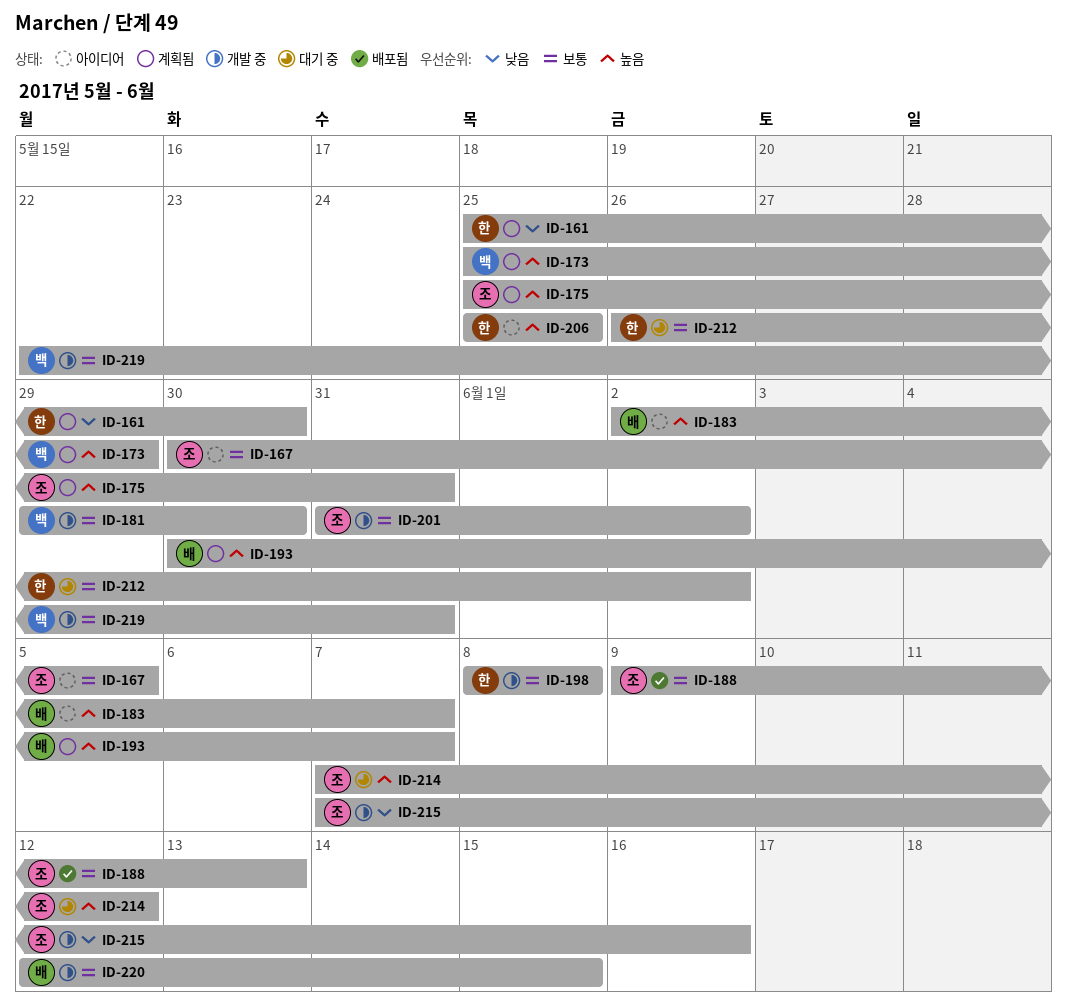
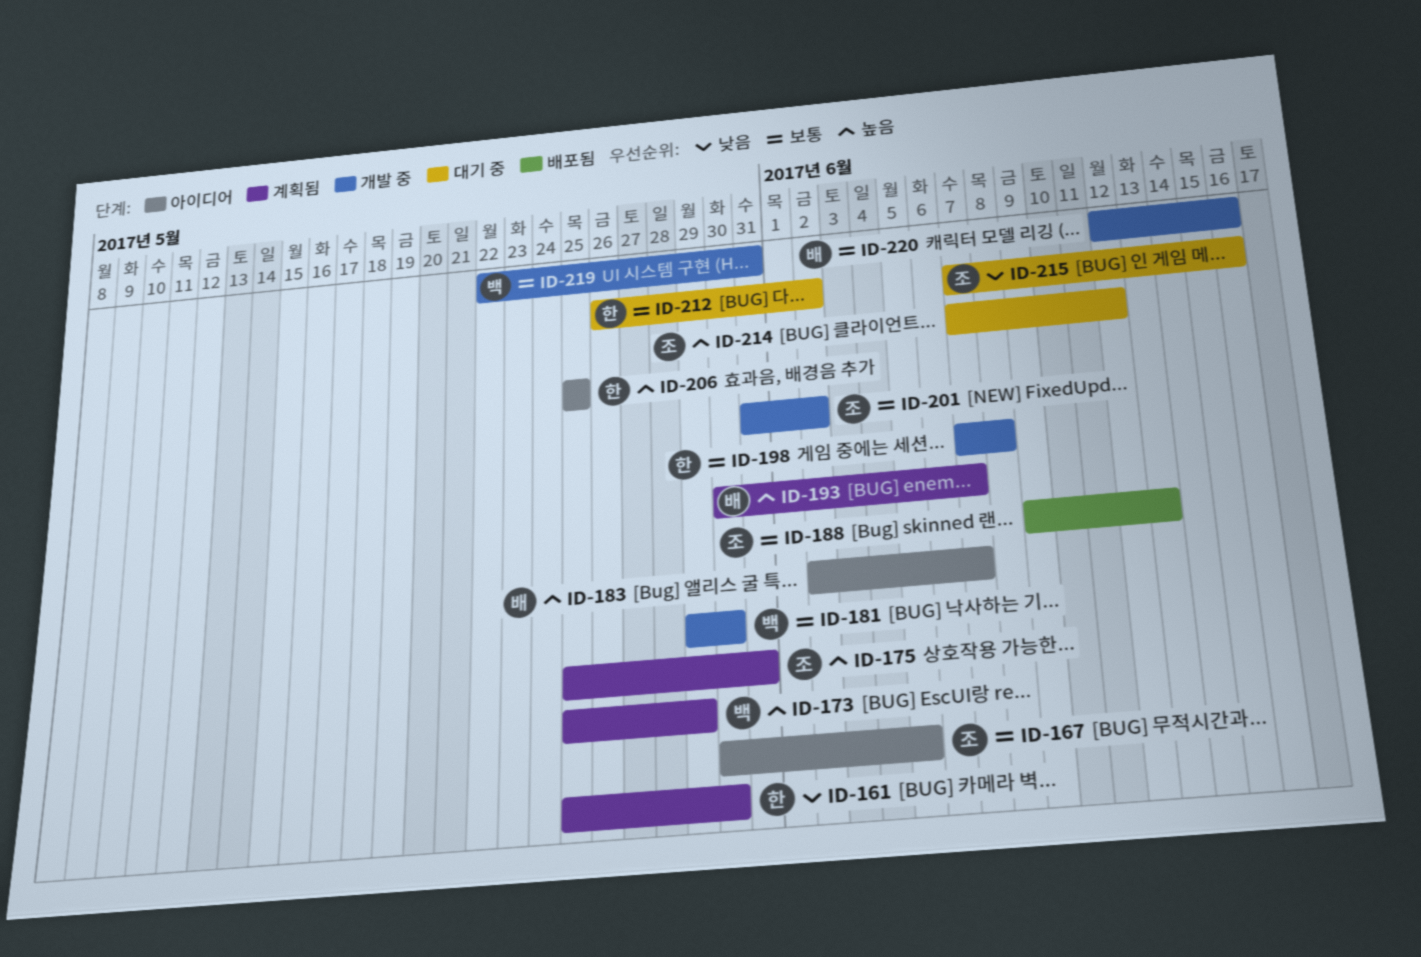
ID-198, start: Jun 8 -> Jun 7
ID-215, status: 개발 중 -> 대기 중
ID-220, due: Jun 15 -> Jun 16

